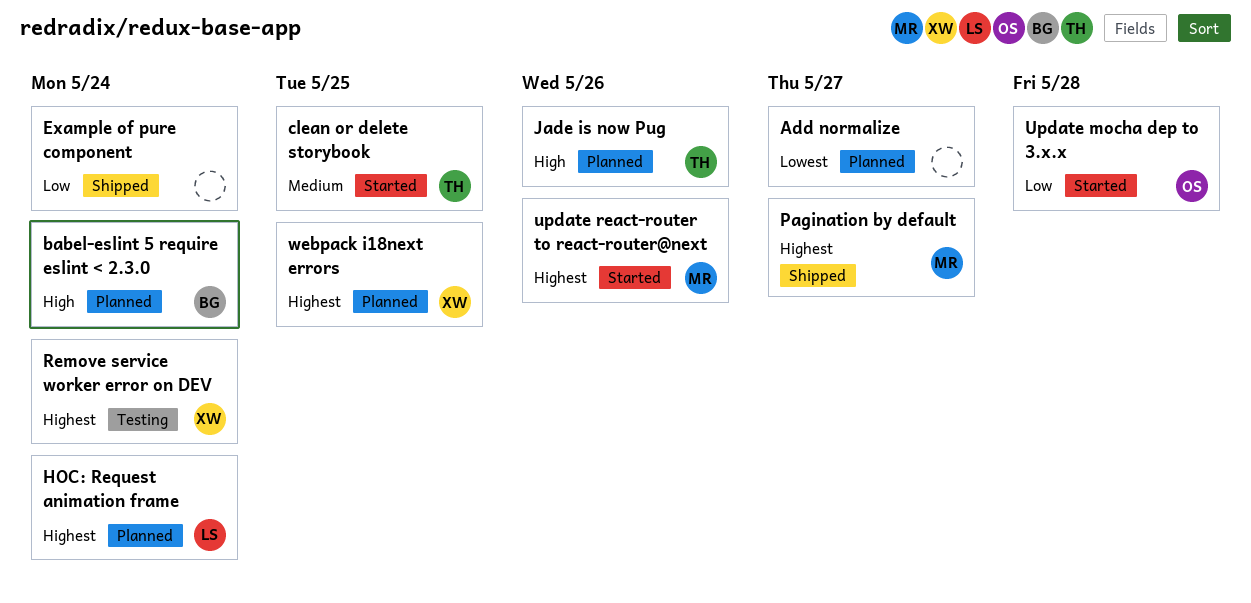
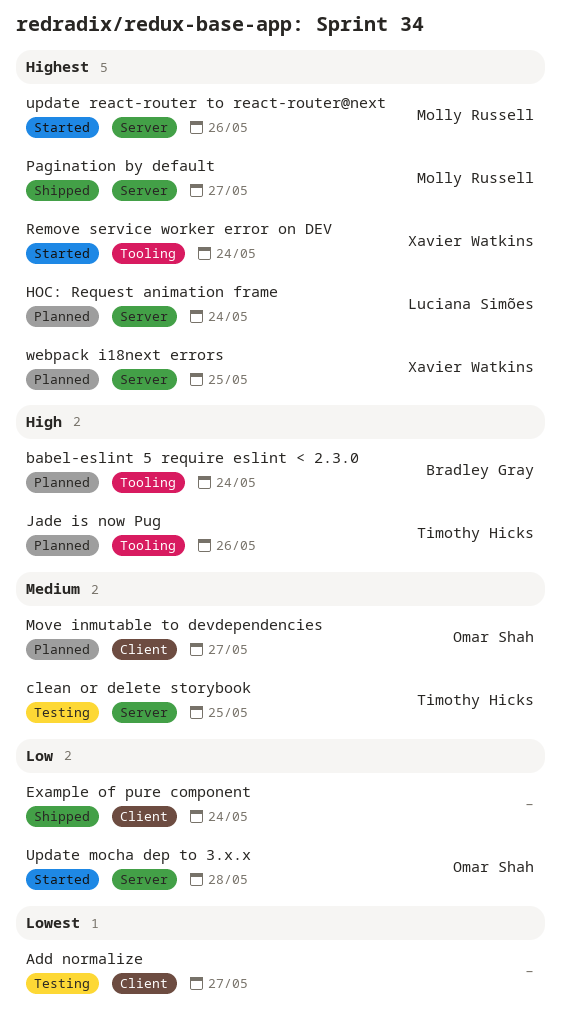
Add normalize, status: Planned -> Testing
clean or delete storybook, status: Started -> Testing
Move inmutable to devdependencies: none -> present
Remove service worker error on DEV, status: Testing -> Started

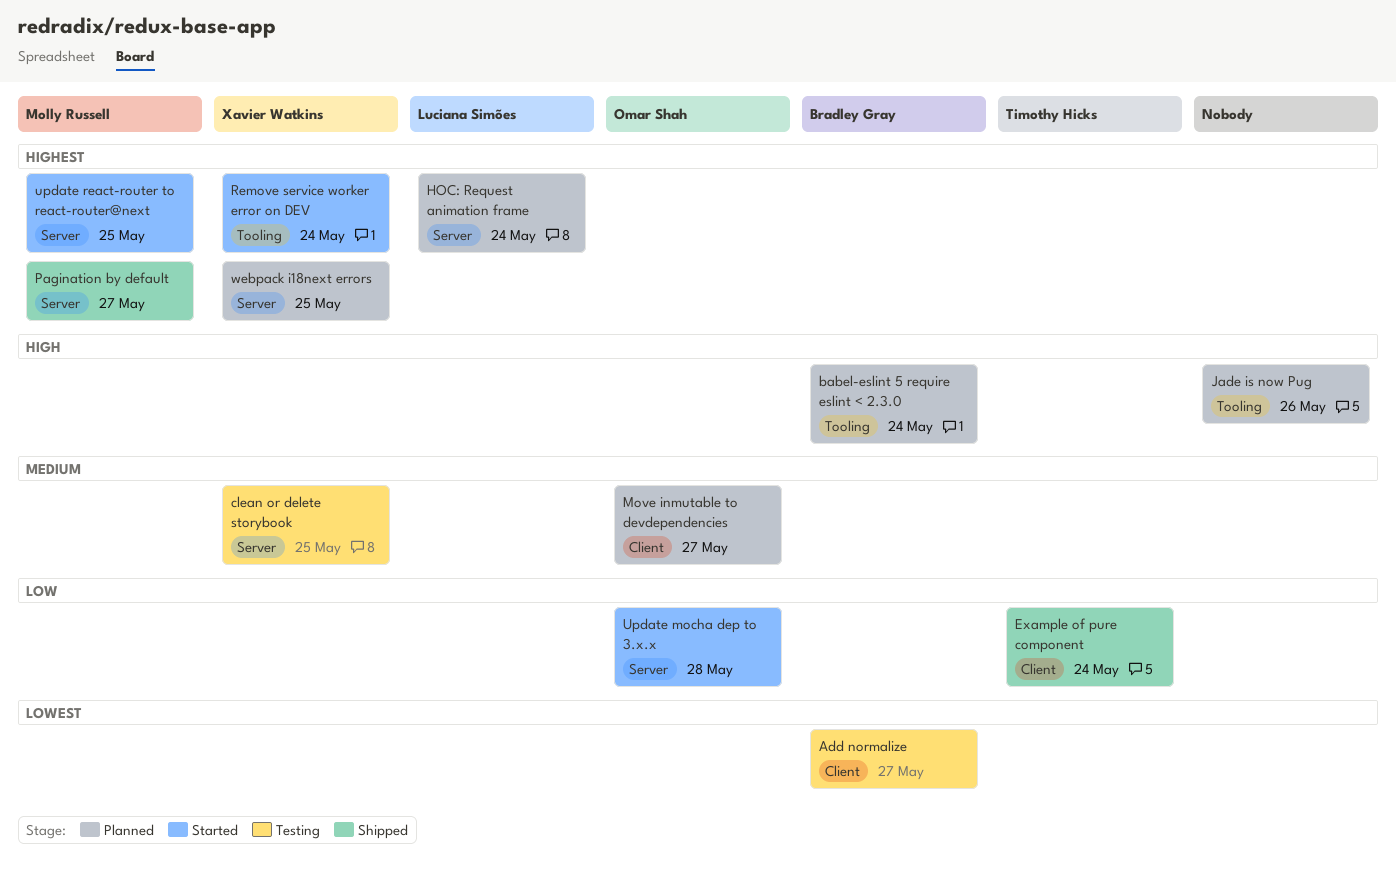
Add normalize, owner: none -> Bradley Gray
clean or delete storybook, owner: Timothy Hicks -> Xavier Watkins
Example of pure component, owner: none -> Timothy Hicks
Jade is now Pug, owner: Timothy Hicks -> none
update react-router to react-router@next, due: May 26 -> May 25

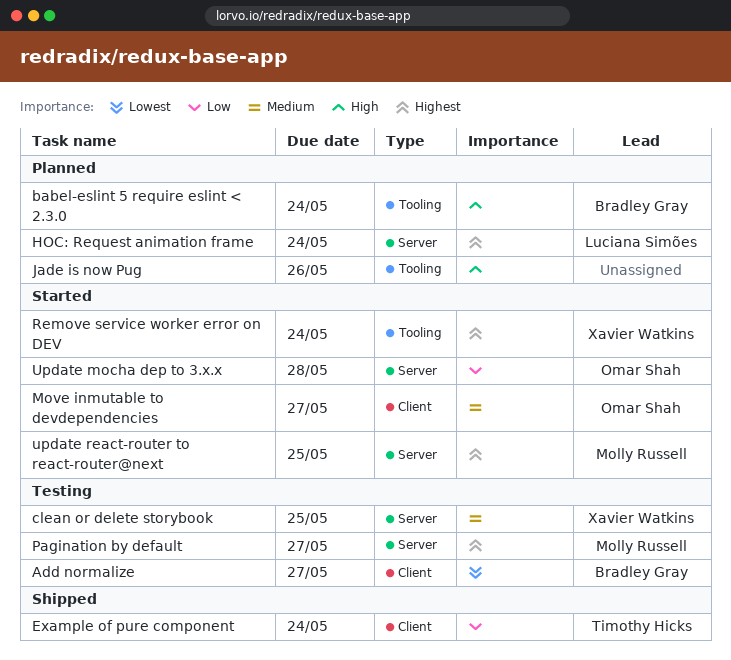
Move inmutable to devdependencies, status: Planned -> Started
Pagination by default, status: Shipped -> Testing
webpack i18next errors: present -> none

